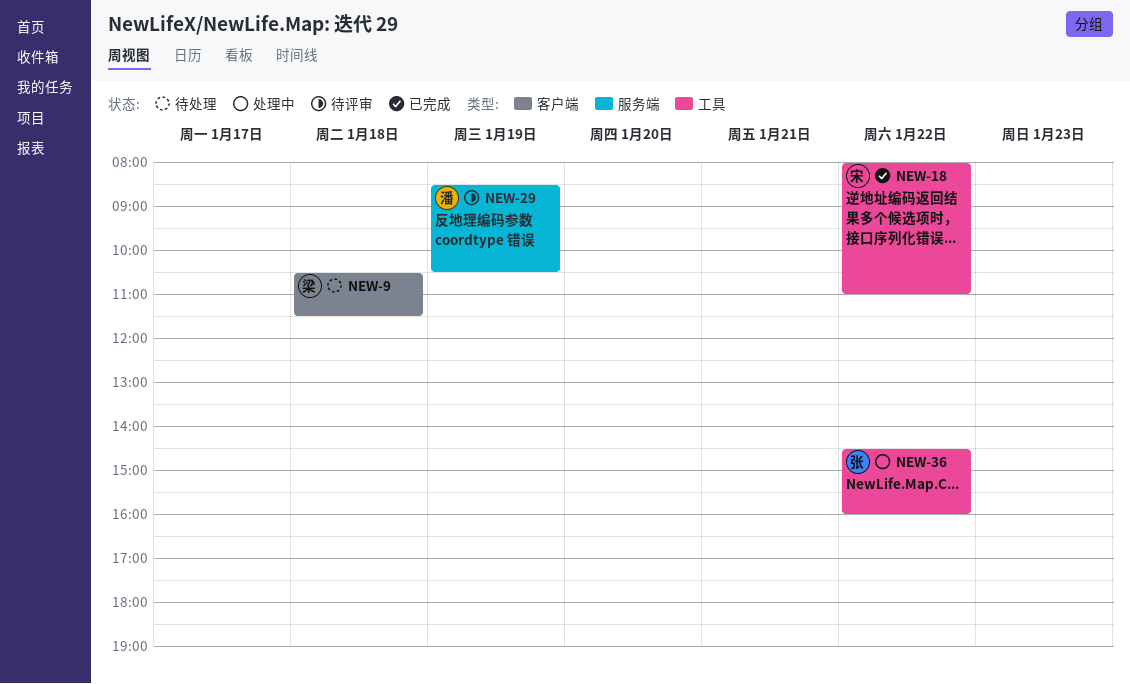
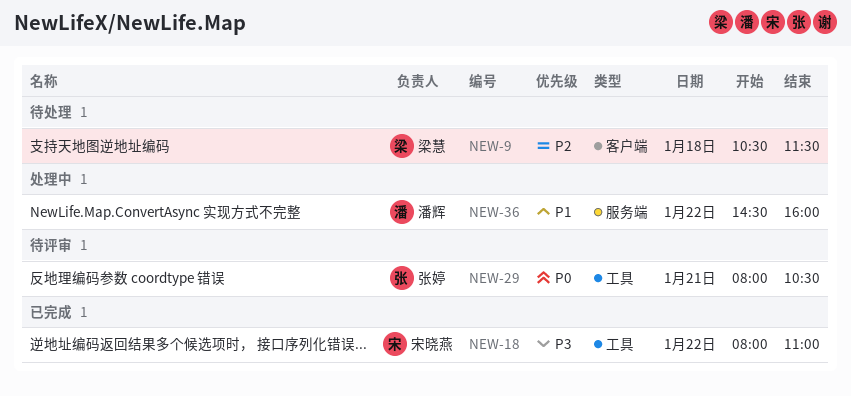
NEW-29, owner: 潘辉 -> 张婷
NEW-29, label: 服务端 -> 工具
NEW-29, day: Jan 19 -> Jan 21
NEW-29, begins: 08:30 -> 08:00
NEW-36, owner: 张婷 -> 潘辉
NEW-36, label: 工具 -> 服务端

